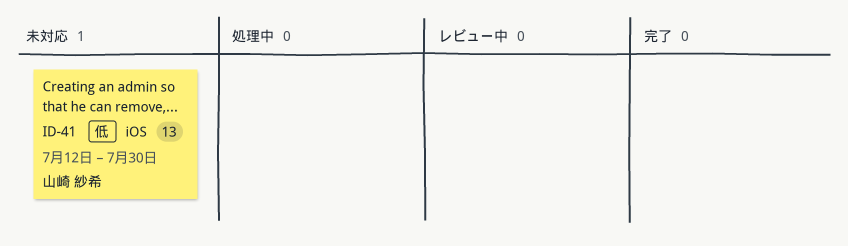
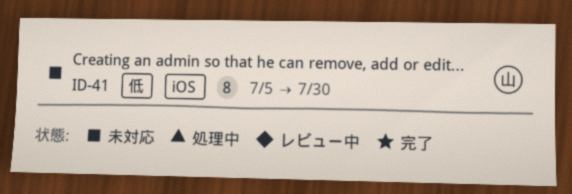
ID-41, estimate: 13 -> 8
ID-41, start: Jul 12 -> Jul 5

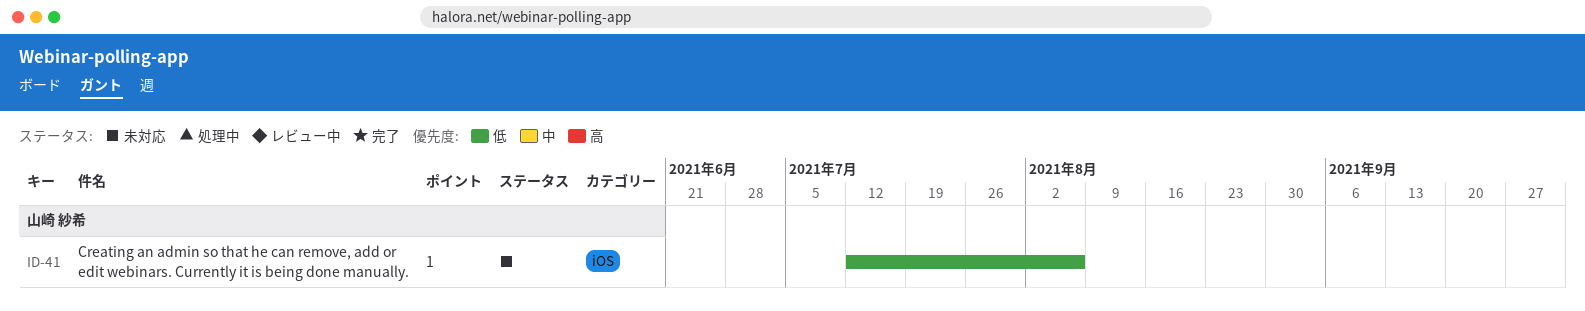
ID-41, estimate: 8 -> 1
ID-41, start: Jul 5 -> Jul 12
ID-41, due: Jul 30 -> Aug 6

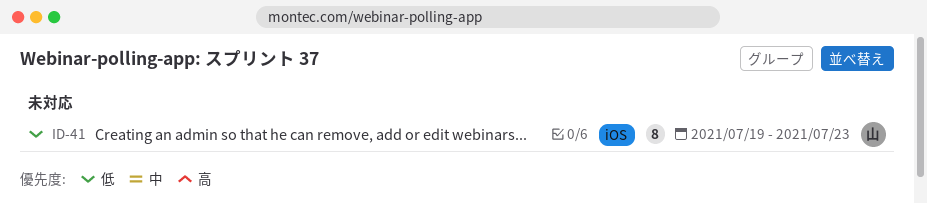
ID-41, estimate: 1 -> 8
ID-41, start: Jul 12 -> Jul 19
ID-41, due: Aug 6 -> Jul 23

